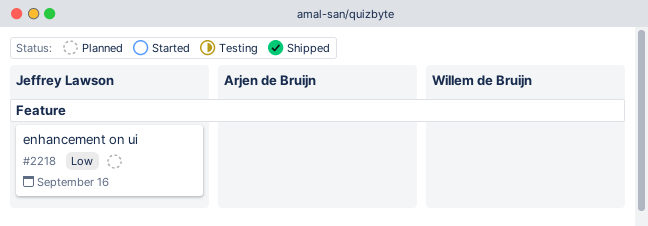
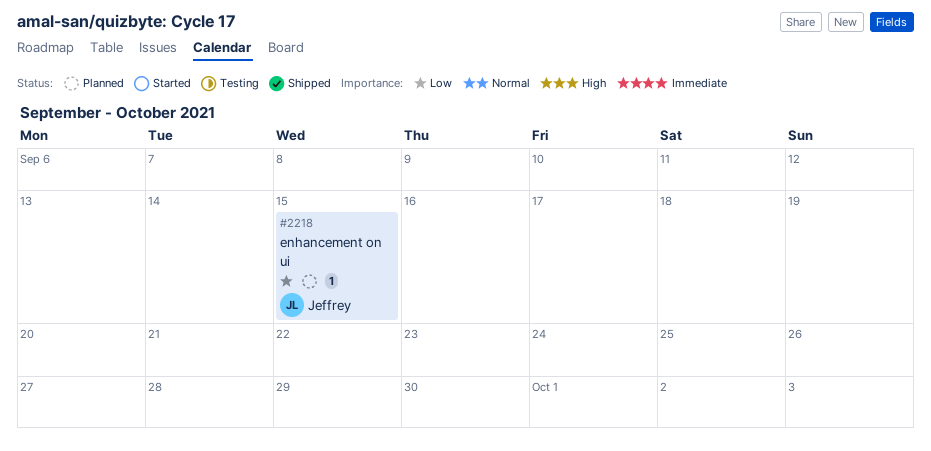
#2218, due: Sep 16 -> Sep 15

